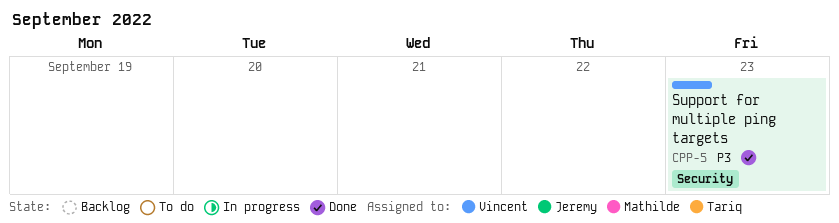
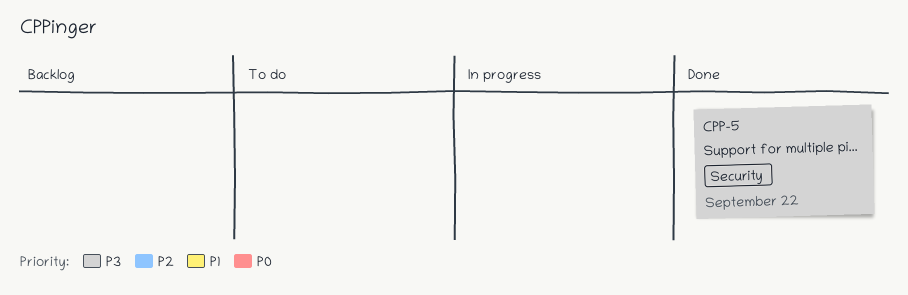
CPP-5, due: Sep 23 -> Sep 22

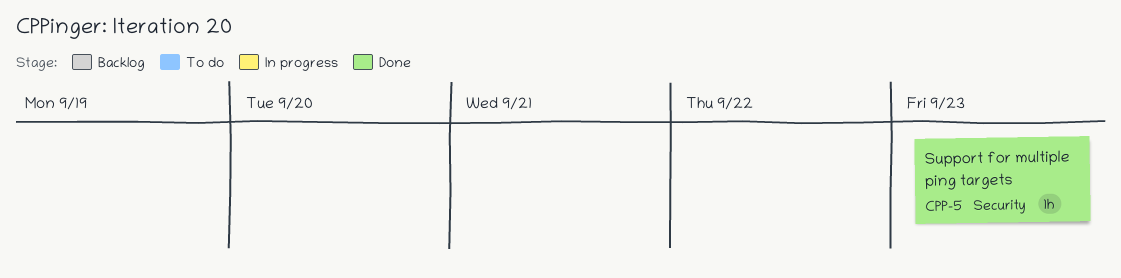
CPP-5, due: Sep 22 -> Sep 23

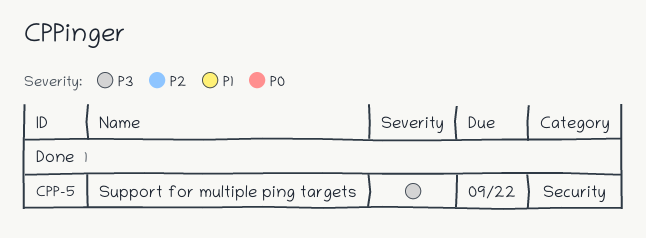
CPP-5, due: Sep 23 -> Sep 22

